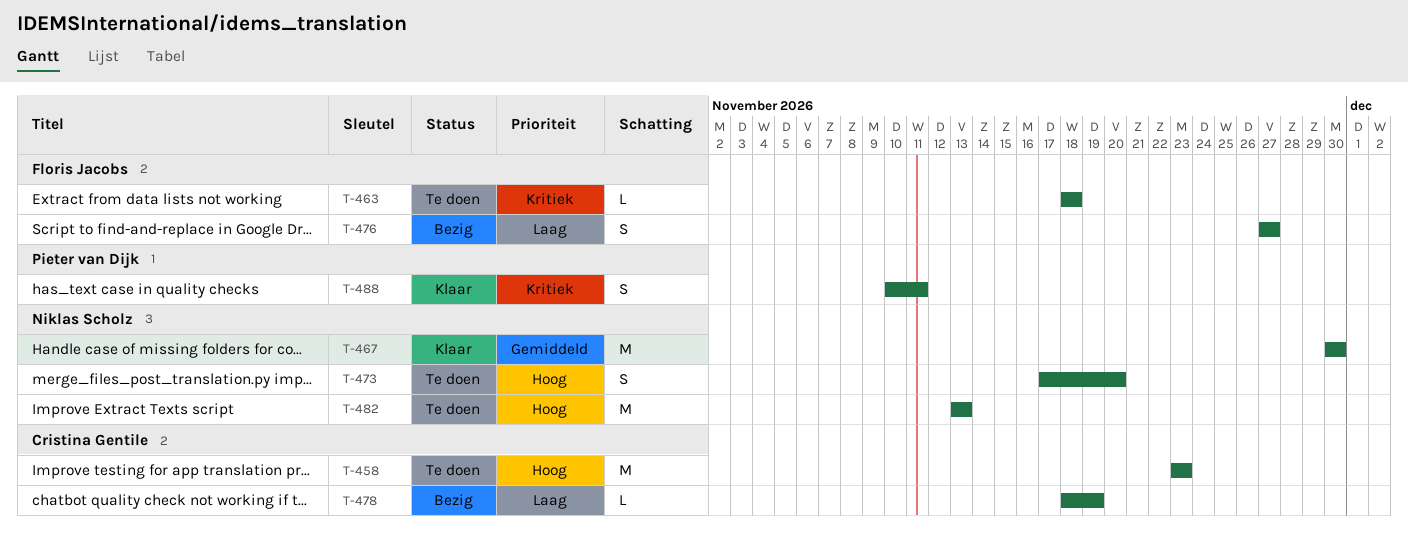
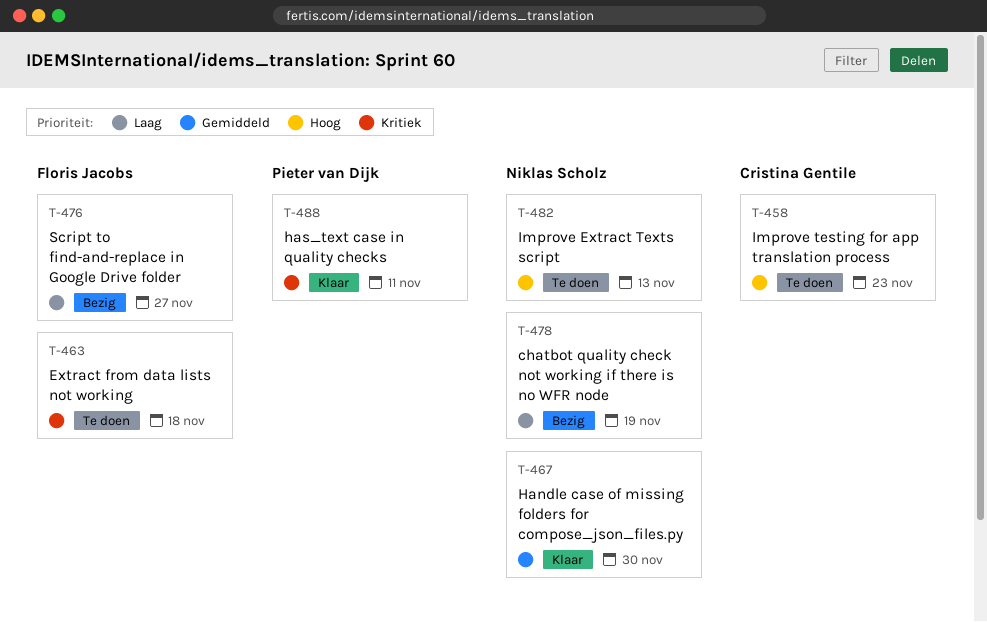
T-473: present -> none
T-478, owner: Cristina Gentile -> Niklas Scholz

